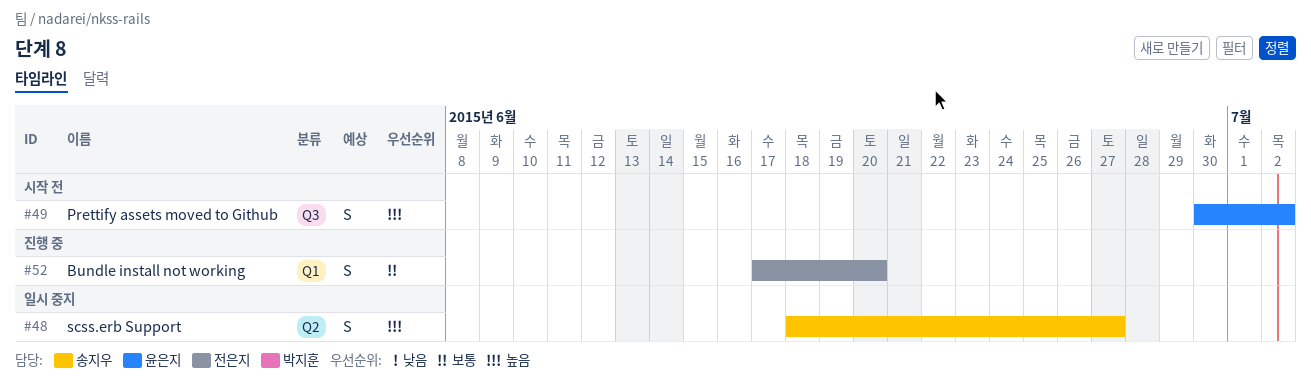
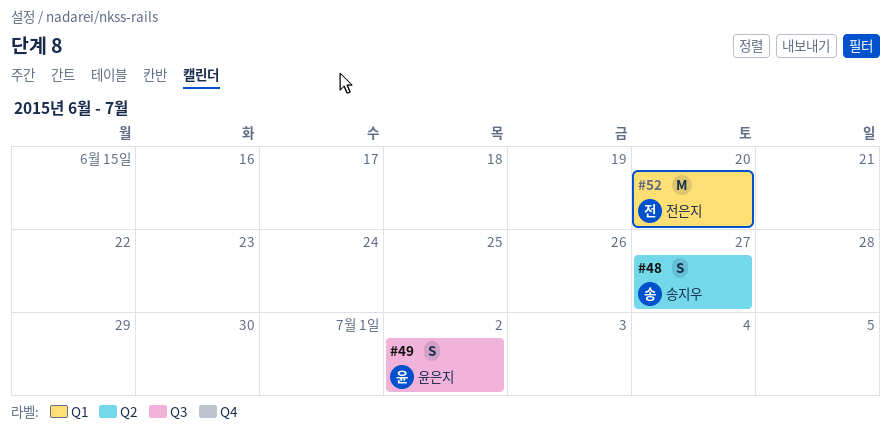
#52, estimate: S -> M

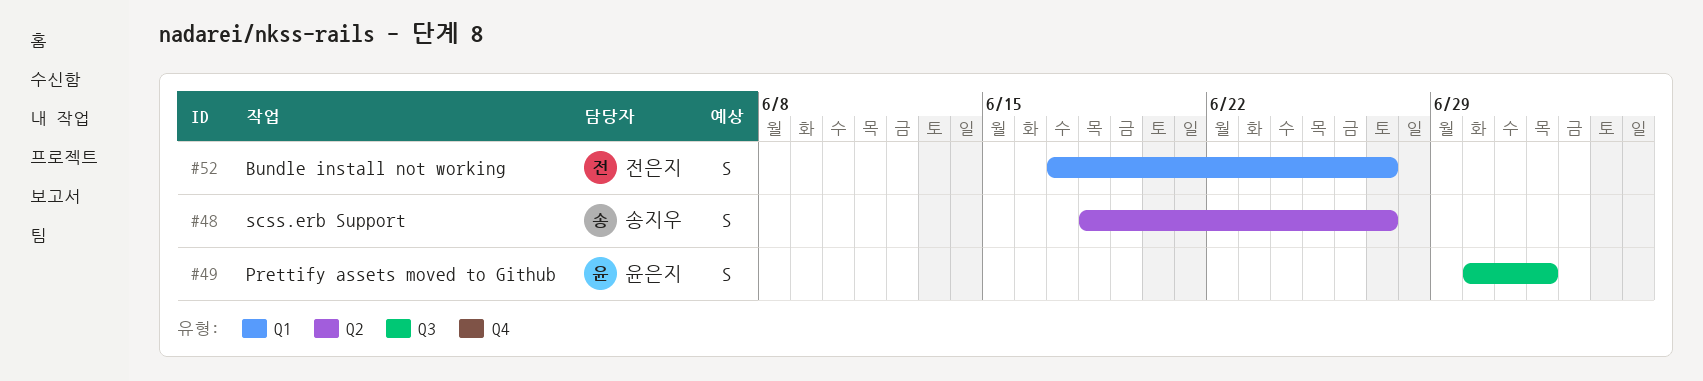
#52, estimate: M -> S
#52, due: Jun 20 -> Jun 27

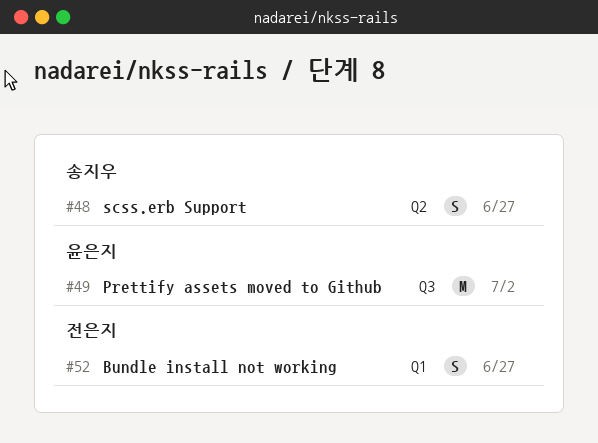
#49, estimate: S -> M

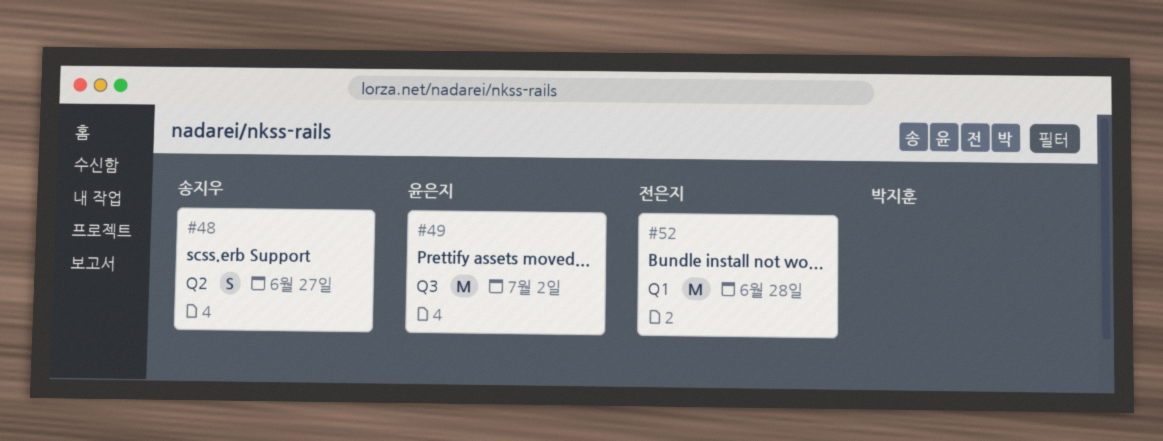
#52, estimate: S -> M
#52, due: Jun 27 -> Jun 28

